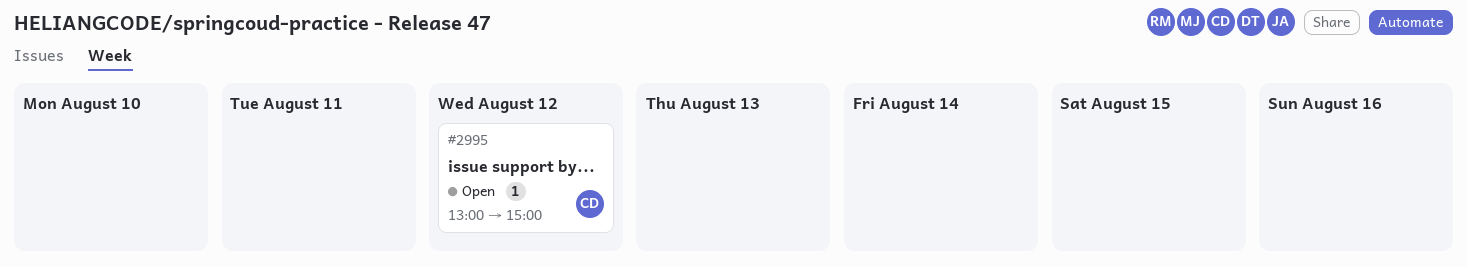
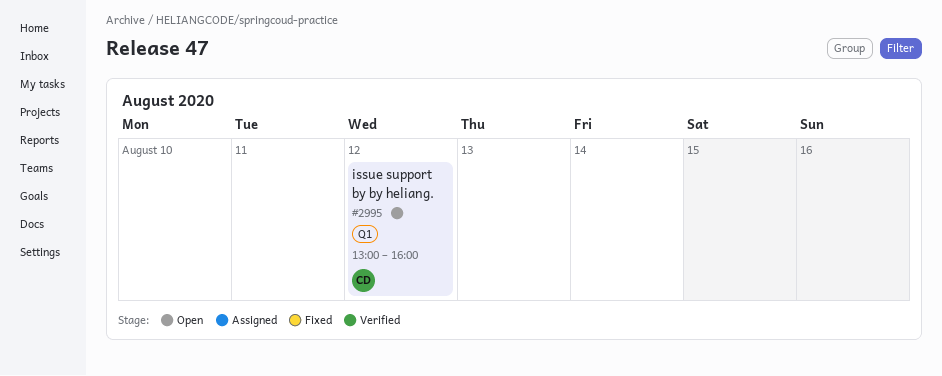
#2995, ends: 15:00 -> 16:00

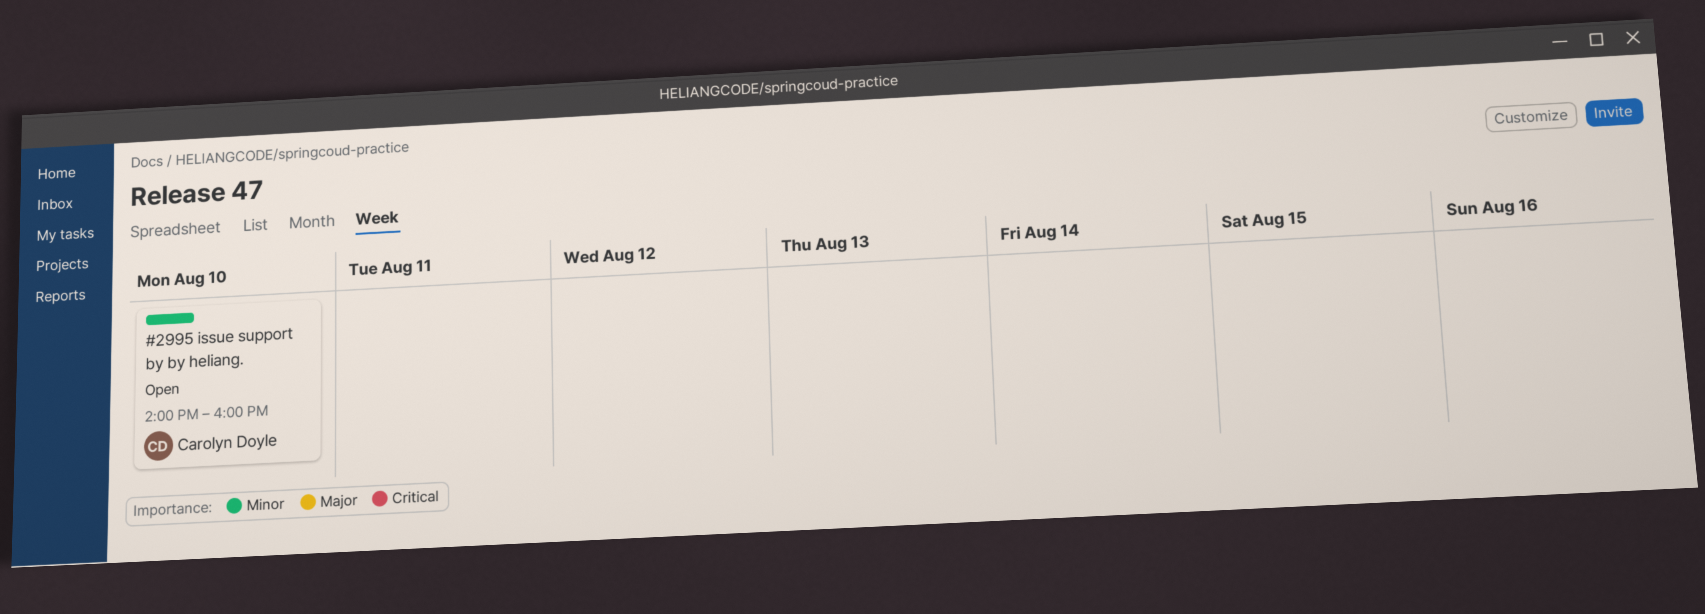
#2995, day: Aug 12 -> Aug 10
#2995, begins: 13:00 -> 14:00

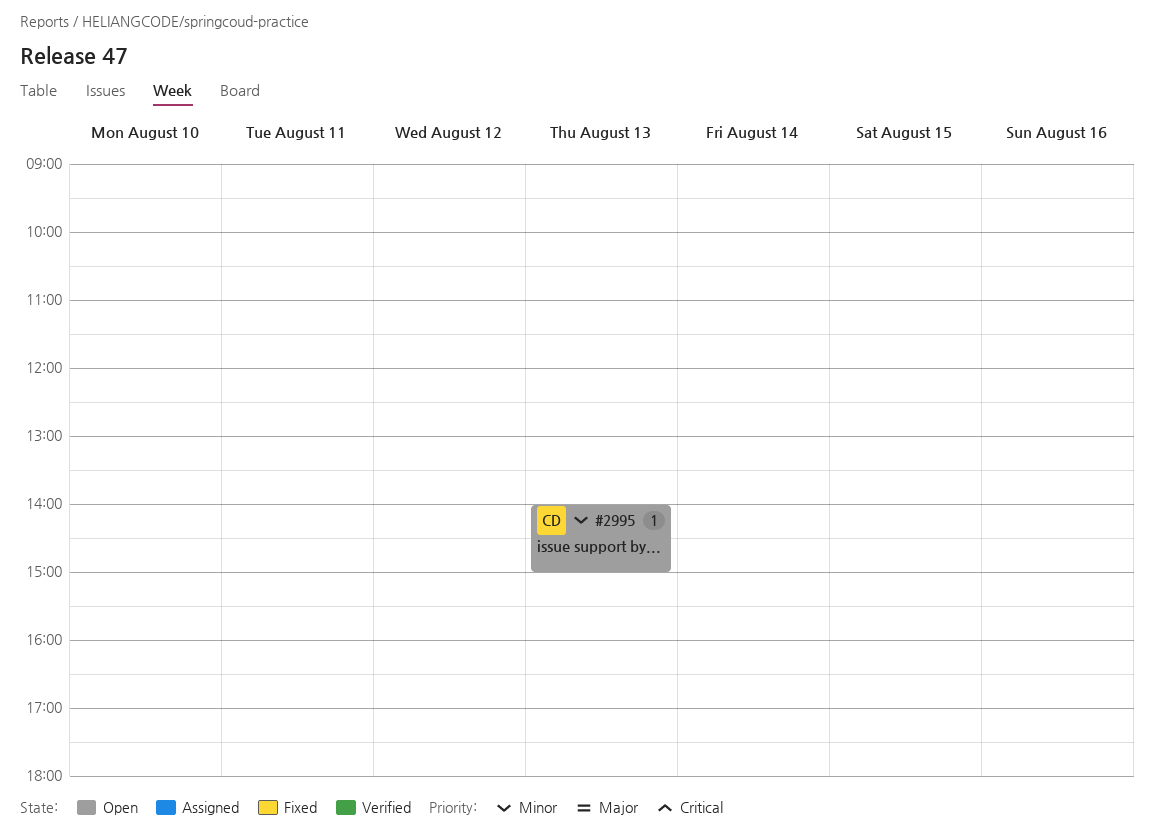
#2995, day: Aug 10 -> Aug 13
#2995, ends: 16:00 -> 15:00

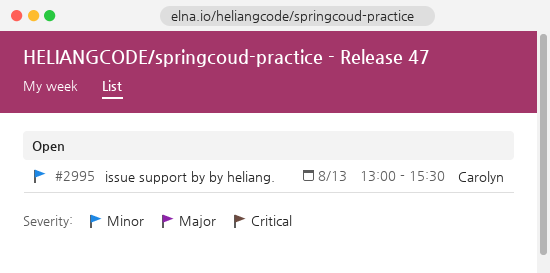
#2995, begins: 14:00 -> 13:00
#2995, ends: 15:00 -> 15:30

